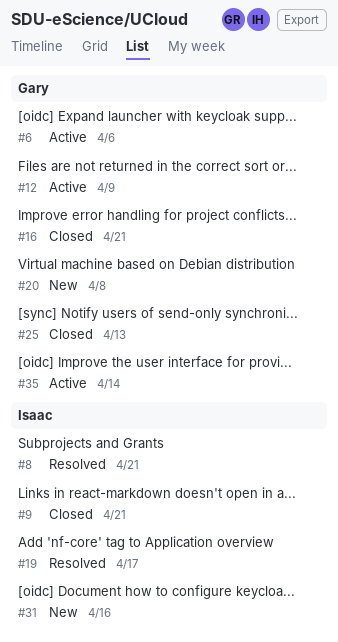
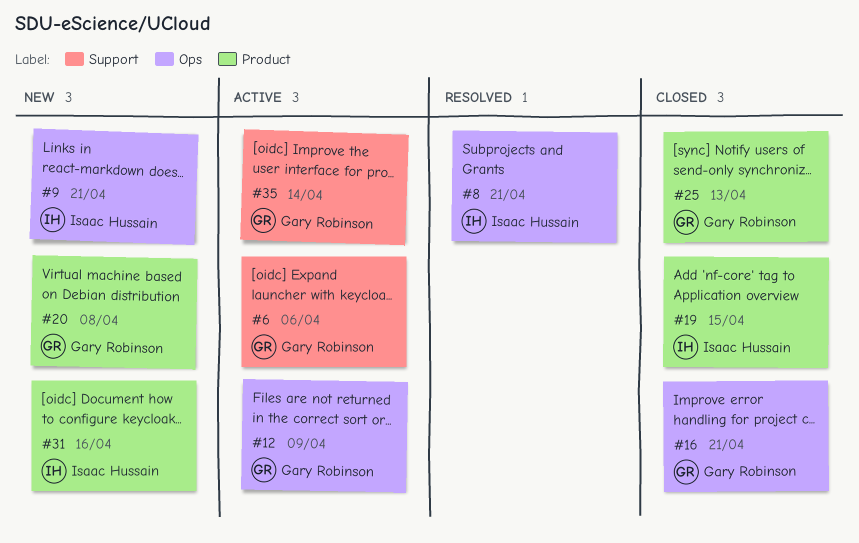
#9, status: Closed -> New
#19, status: Resolved -> Closed
#19, due: Apr 17 -> Apr 15

